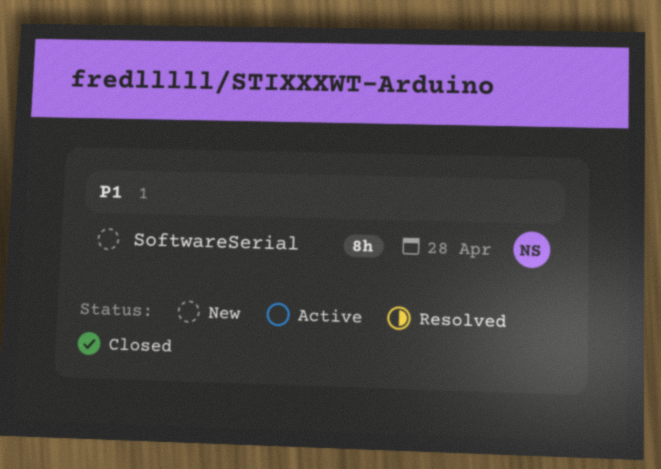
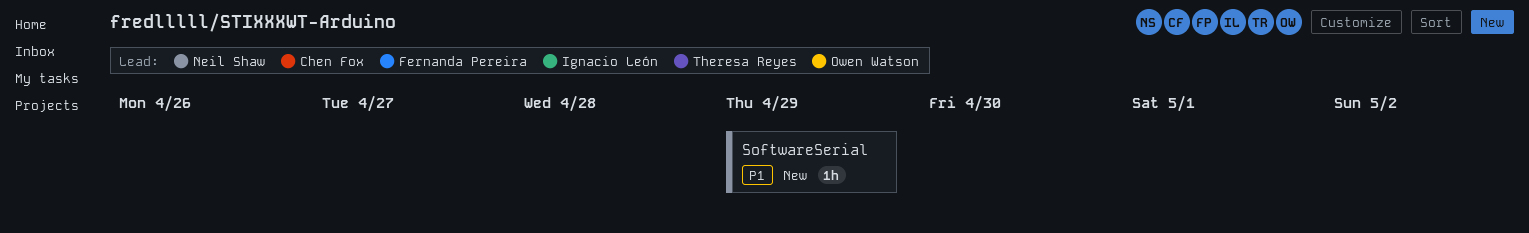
SoftwareSerial, estimate: 8h -> 1h
SoftwareSerial, due: Apr 28 -> Apr 29

